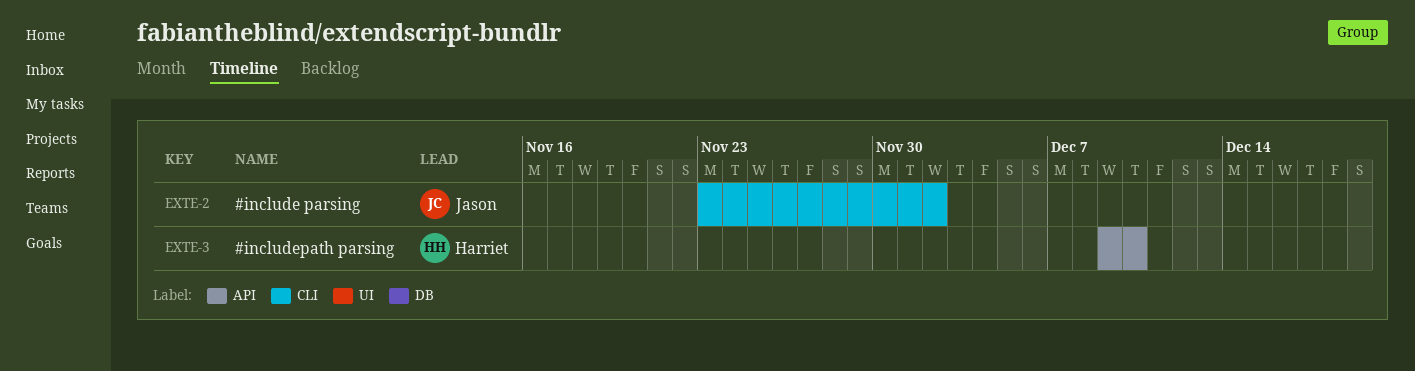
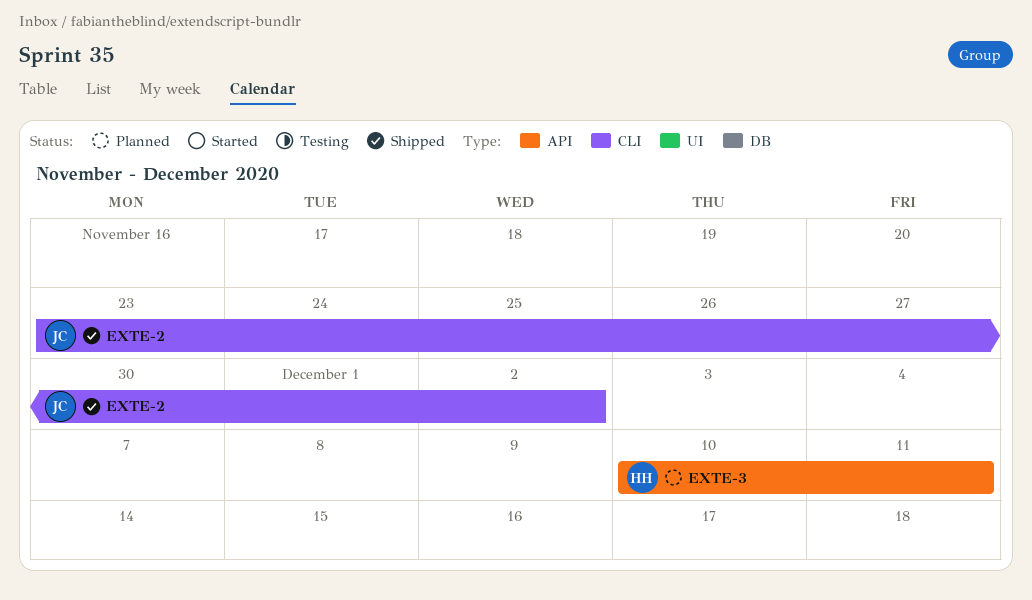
EXTE-3, start: Dec 9 -> Dec 10
EXTE-3, due: Dec 10 -> Dec 11

